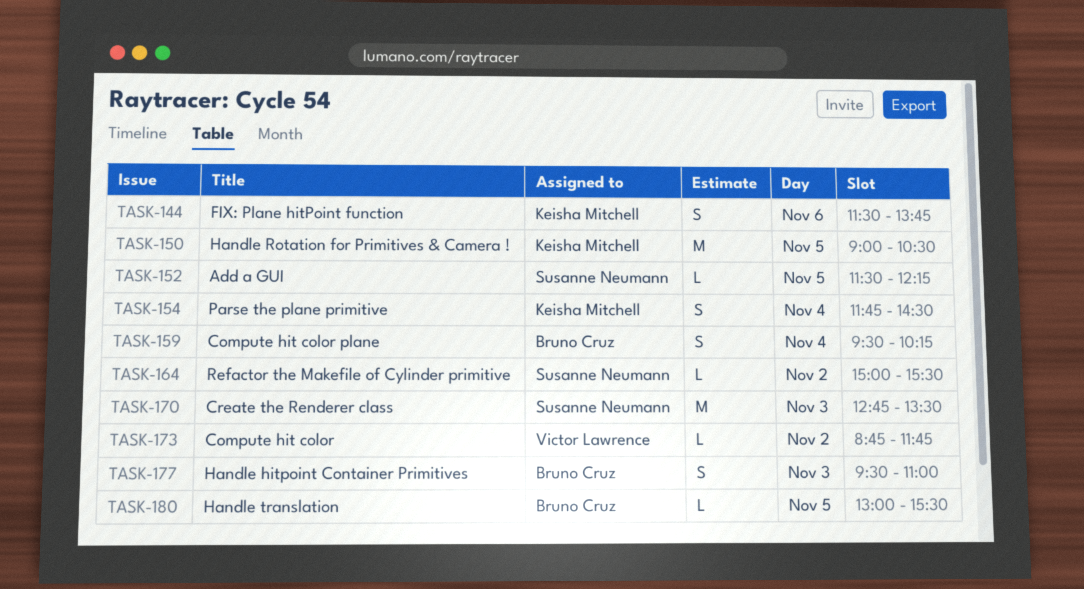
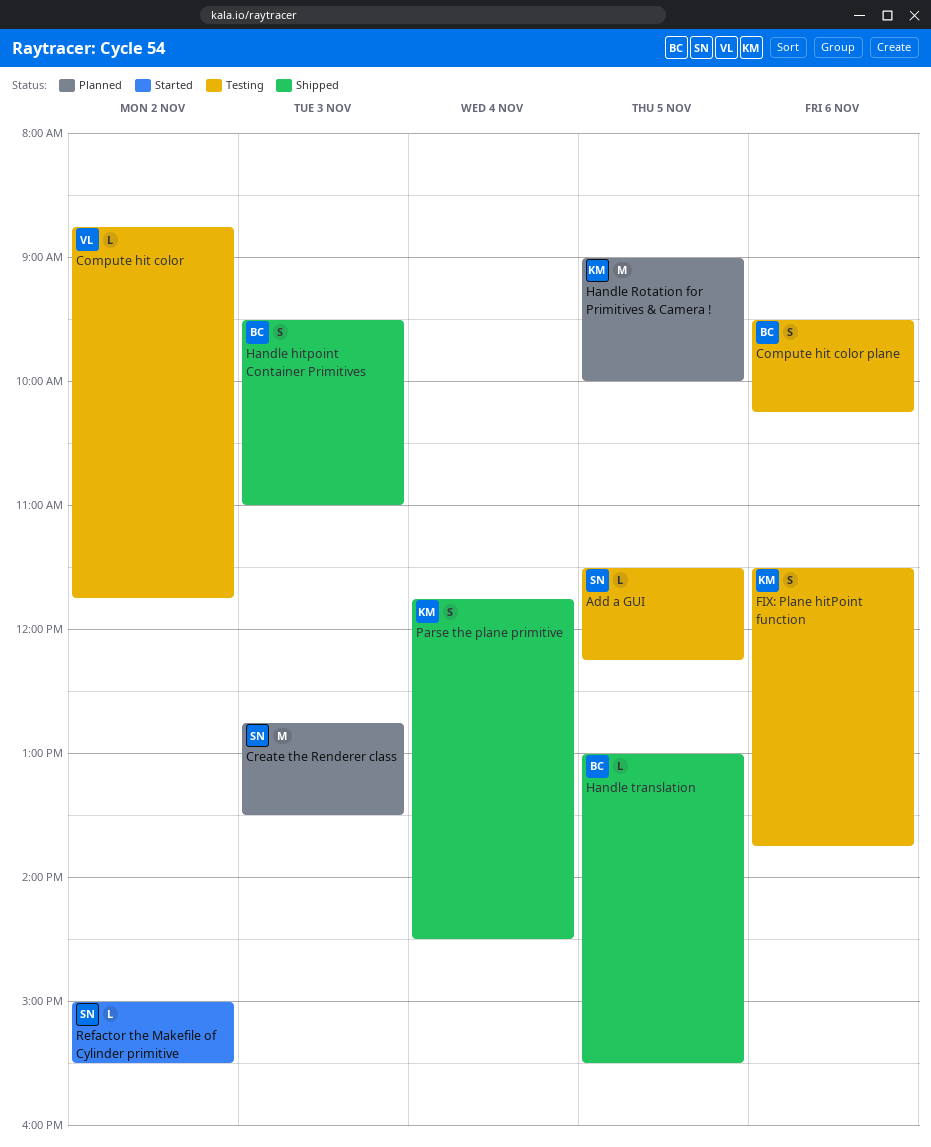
Compute hit color plane, day: Nov 4 -> Nov 6
Handle Rotation for Primitives & Camera !, ends: 10:30 -> 10:00

